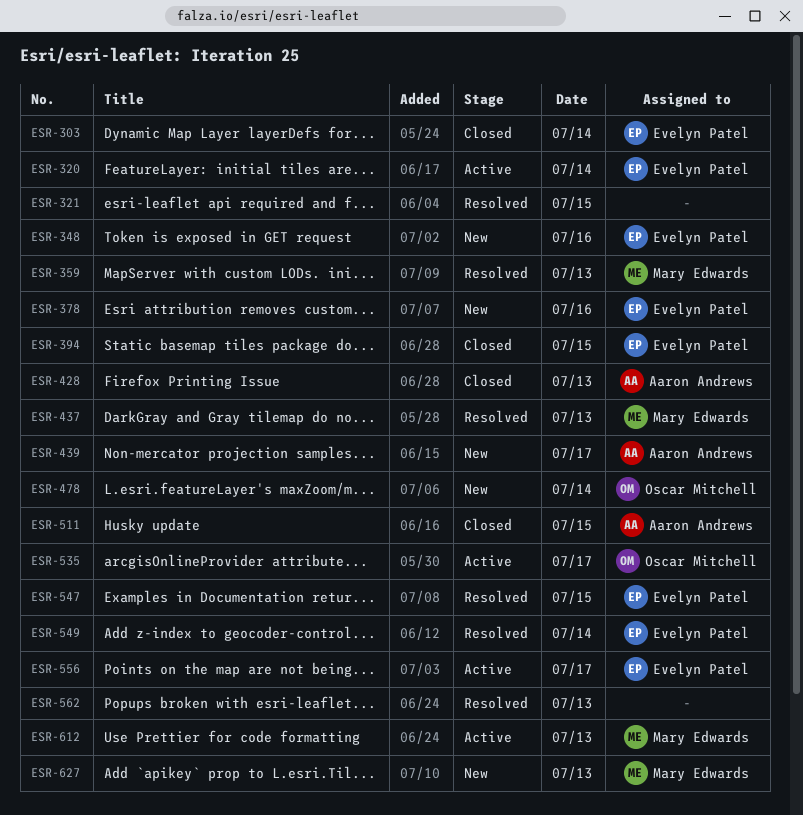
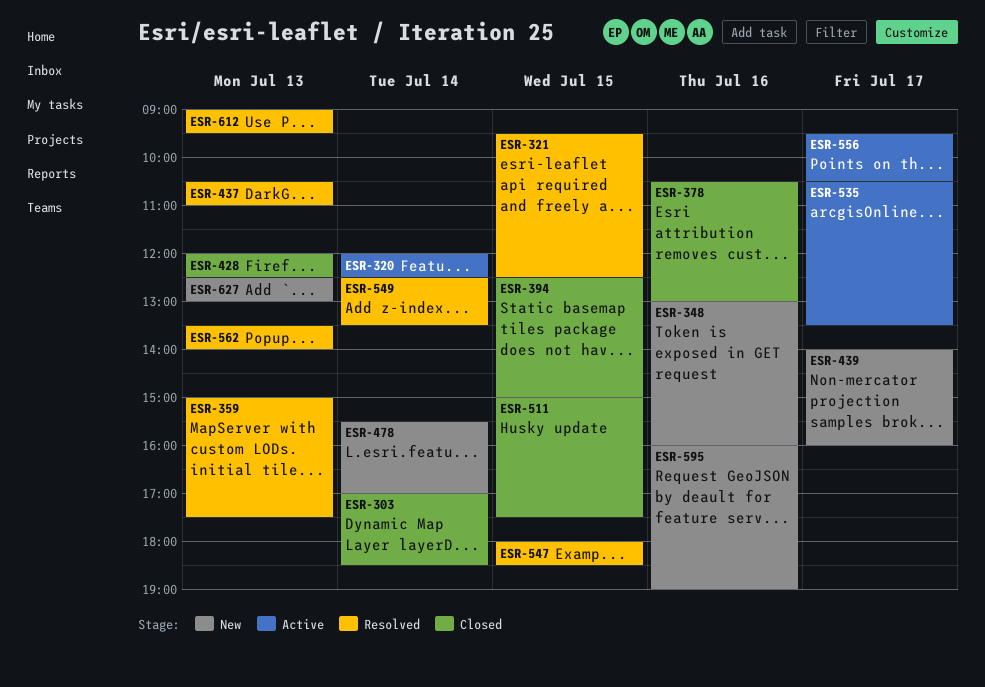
ESR-378, status: New -> Closed
ESR-595: none -> present
ESR-612, status: Active -> Resolved

